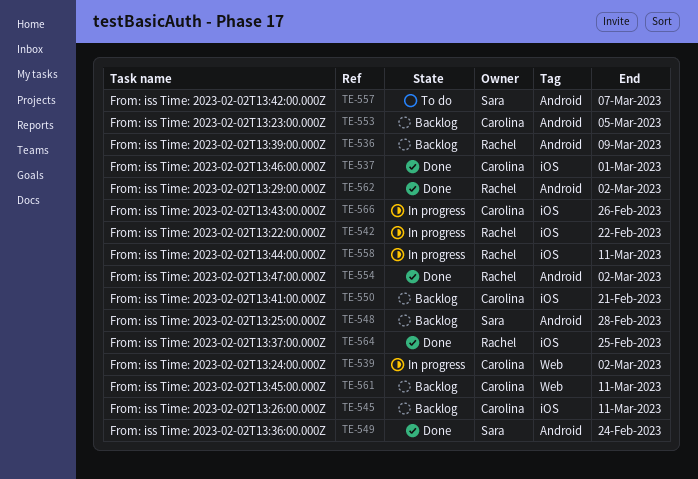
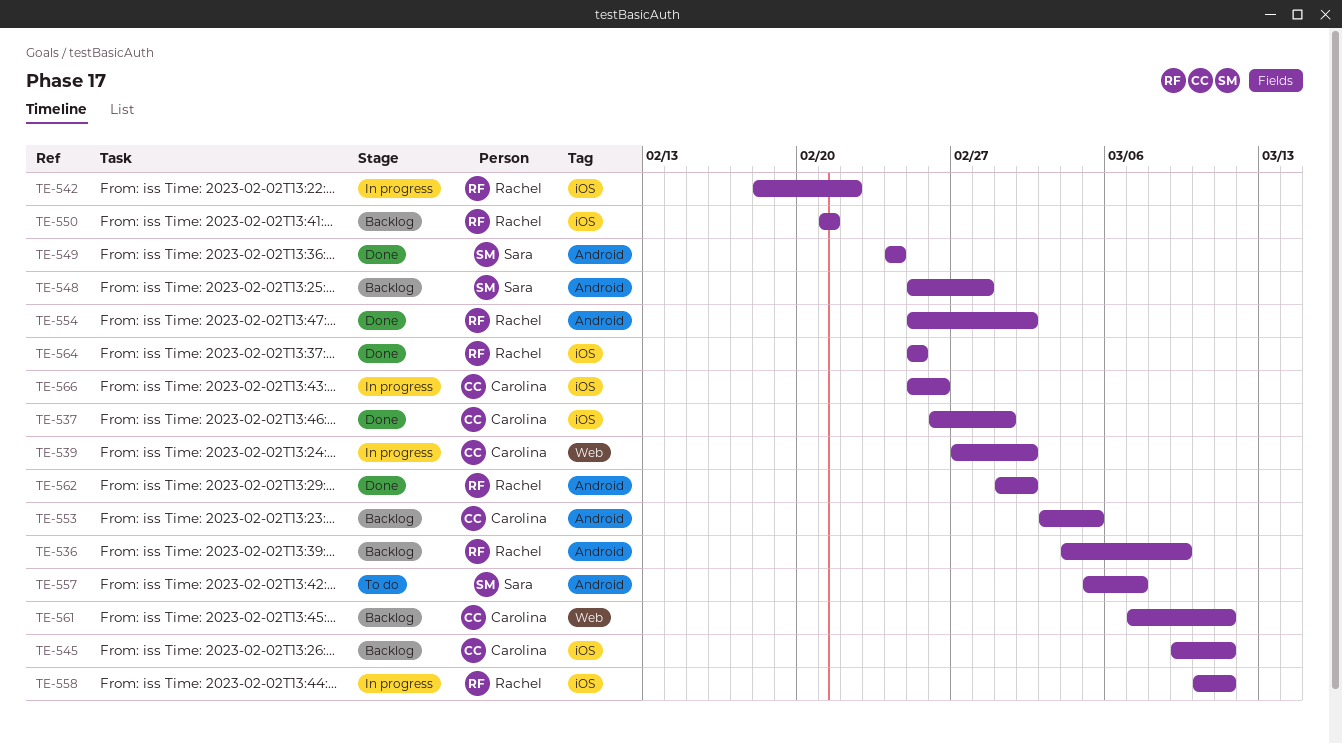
TE-550, owner: Carolina -> Rachel

